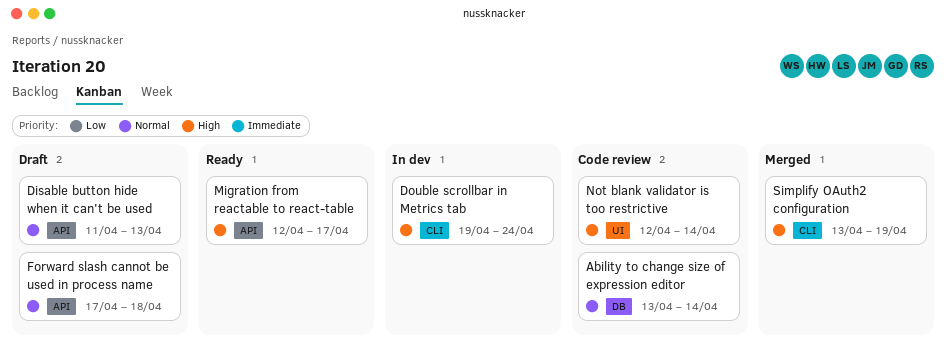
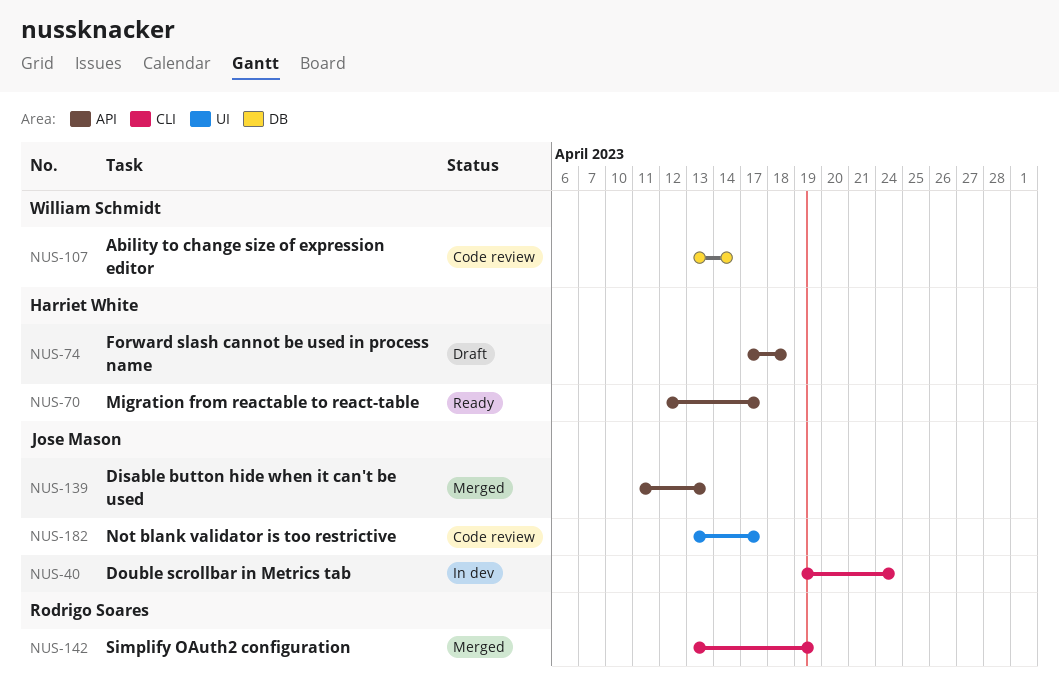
Disable button hide when it can't be used, status: Draft -> Merged
Not blank validator is too restrictive, start: Apr 12 -> Apr 13
Not blank validator is too restrictive, due: Apr 14 -> Apr 17

